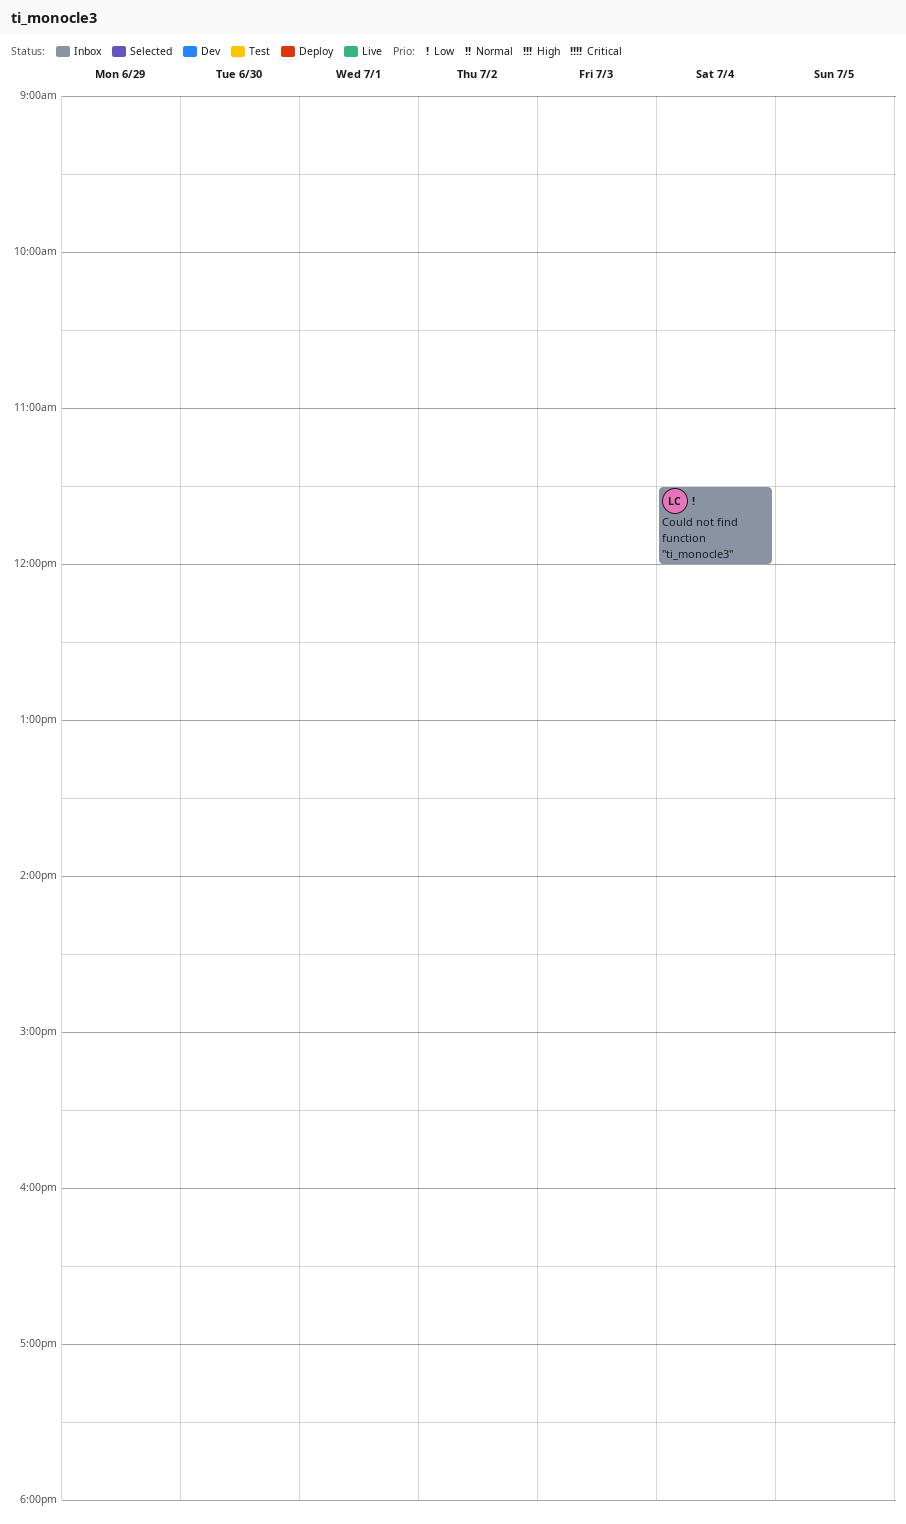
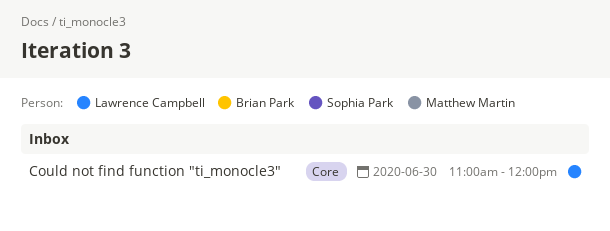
Could not find function "ti_monocle3", day: Jul 4 -> Jun 30
Could not find function "ti_monocle3", begins: 11:30 -> 11:00

